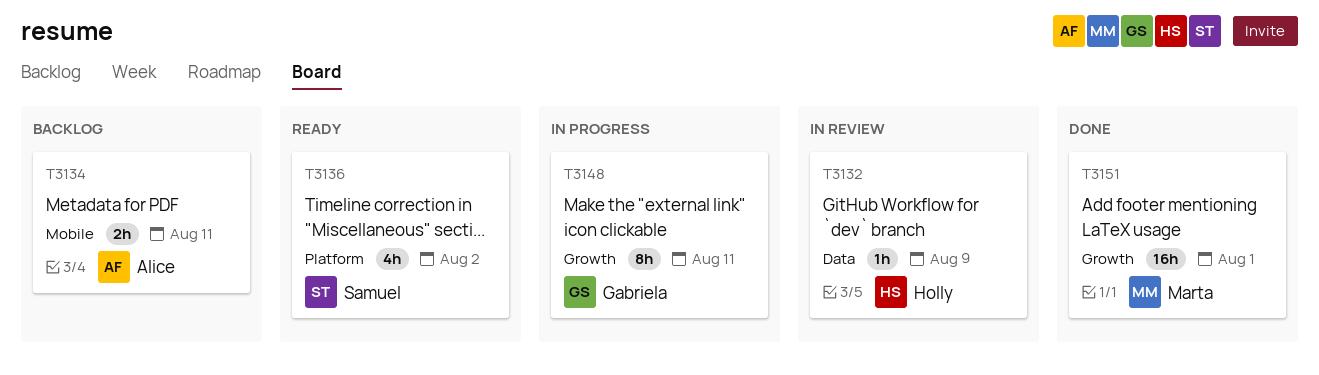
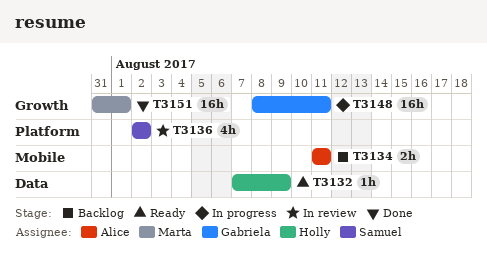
T3132, status: In review -> Ready
T3136, status: Ready -> In review
T3148, estimate: 8h -> 16h

